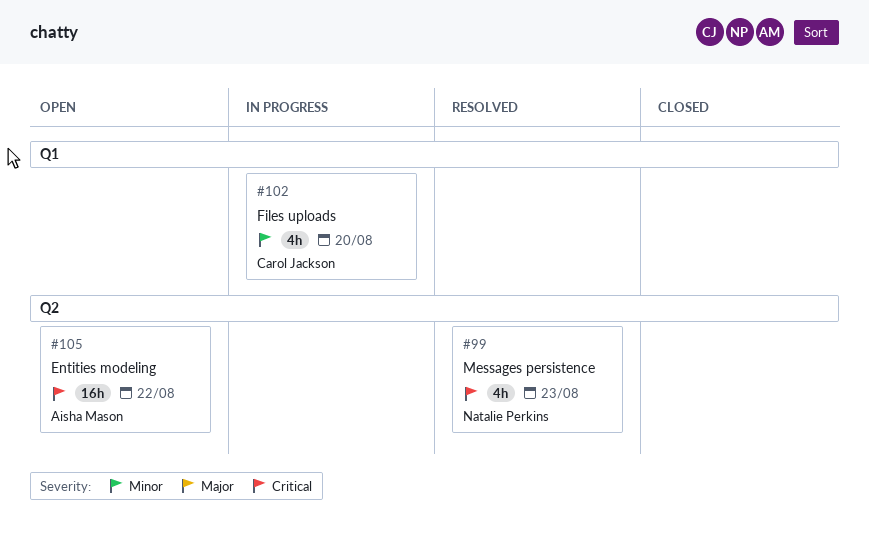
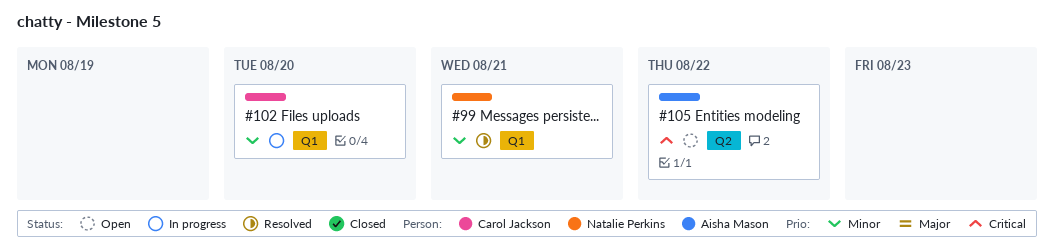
#99, priority: Critical -> Minor
#99, label: Q2 -> Q1
#99, due: Aug 23 -> Aug 21

